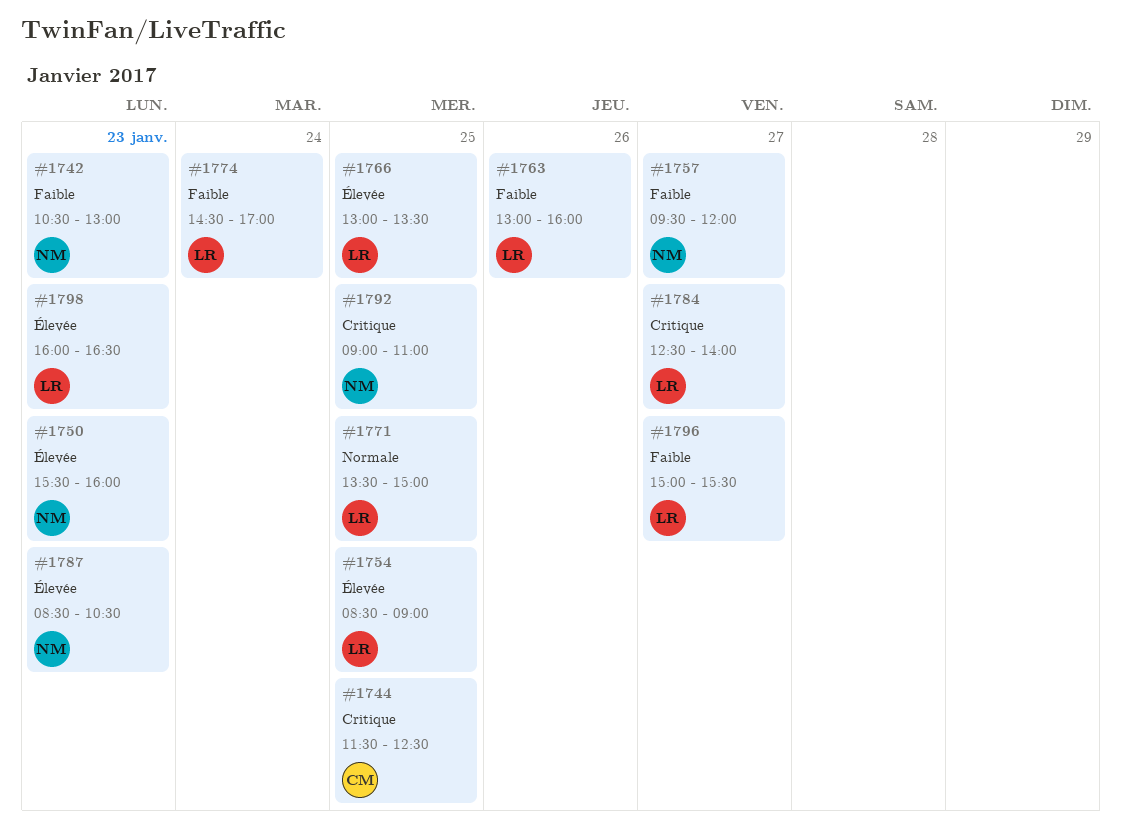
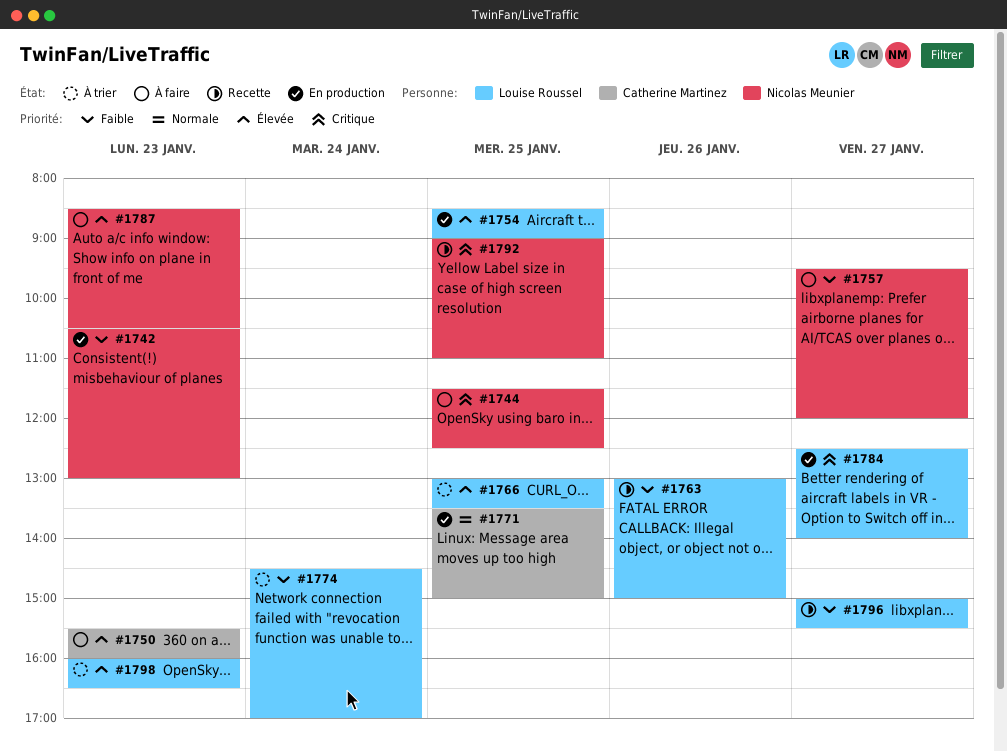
#1744, owner: Catherine Martinez -> Nicolas Meunier
#1750, owner: Nicolas Meunier -> Catherine Martinez
#1763, ends: 16:00 -> 15:00
#1771, owner: Louise Roussel -> Catherine Martinez

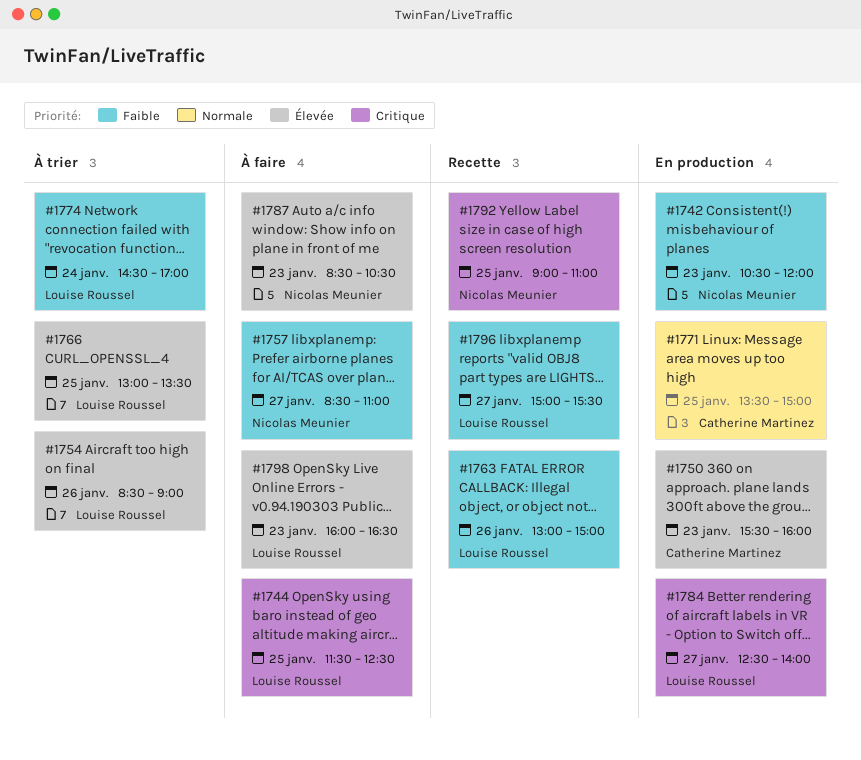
#1742, ends: 13:00 -> 12:00
#1744, owner: Nicolas Meunier -> Louise Roussel
#1750, status: À faire -> En production
#1754, status: En production -> À trier
#1754, day: Jan 25 -> Jan 26
#1757, begins: 09:30 -> 08:30
#1757, ends: 12:00 -> 11:00
#1798, status: À trier -> À faire

